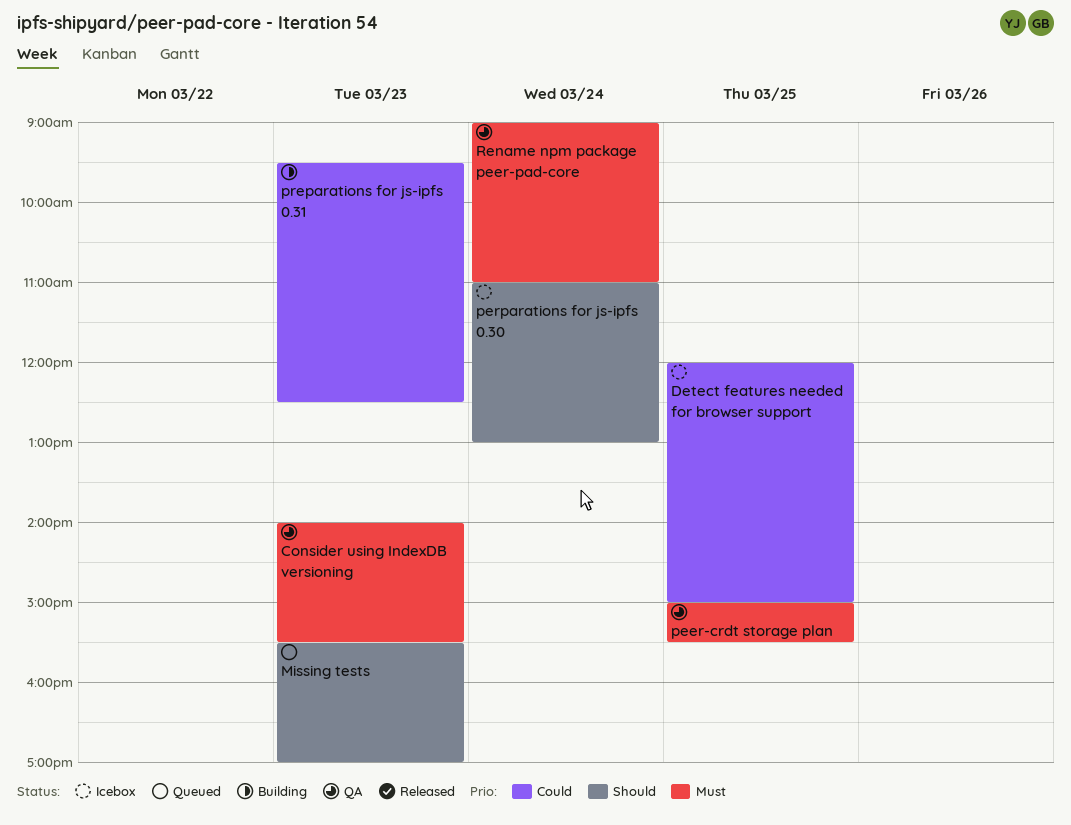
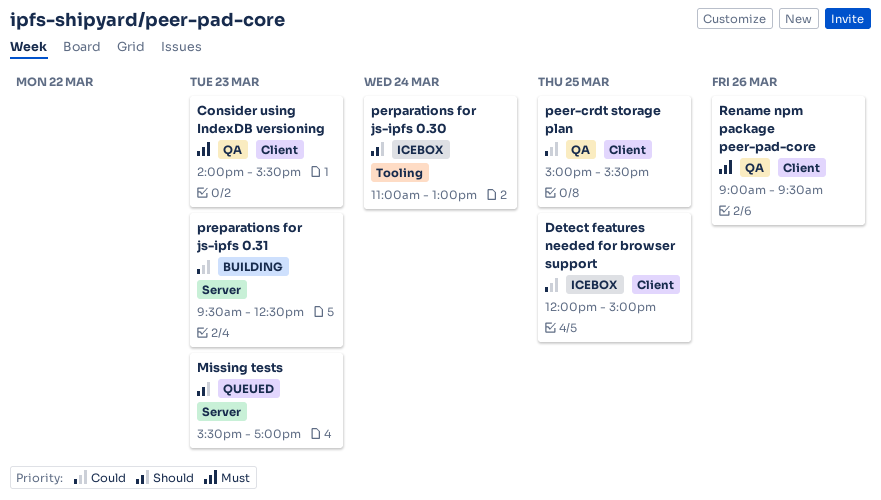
peer-crdt storage plan, priority: Must -> Could
Rename npm package peer-pad-core, day: Mar 24 -> Mar 26
Rename npm package peer-pad-core, ends: 11:00 -> 09:30

